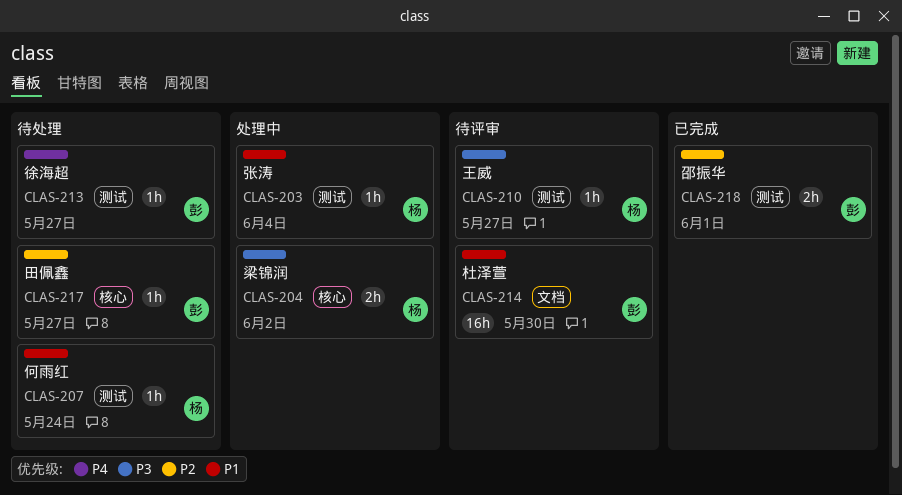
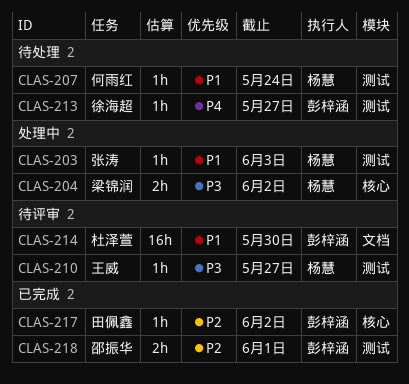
CLAS-203, due: Jun 4 -> Jun 3
CLAS-217, status: 待处理 -> 已完成
CLAS-217, due: May 27 -> Jun 2

